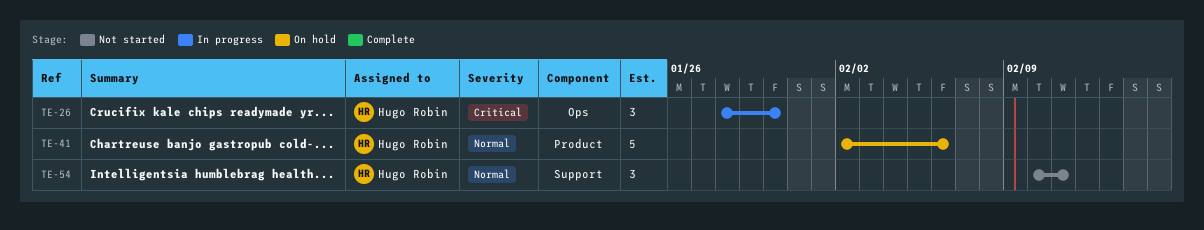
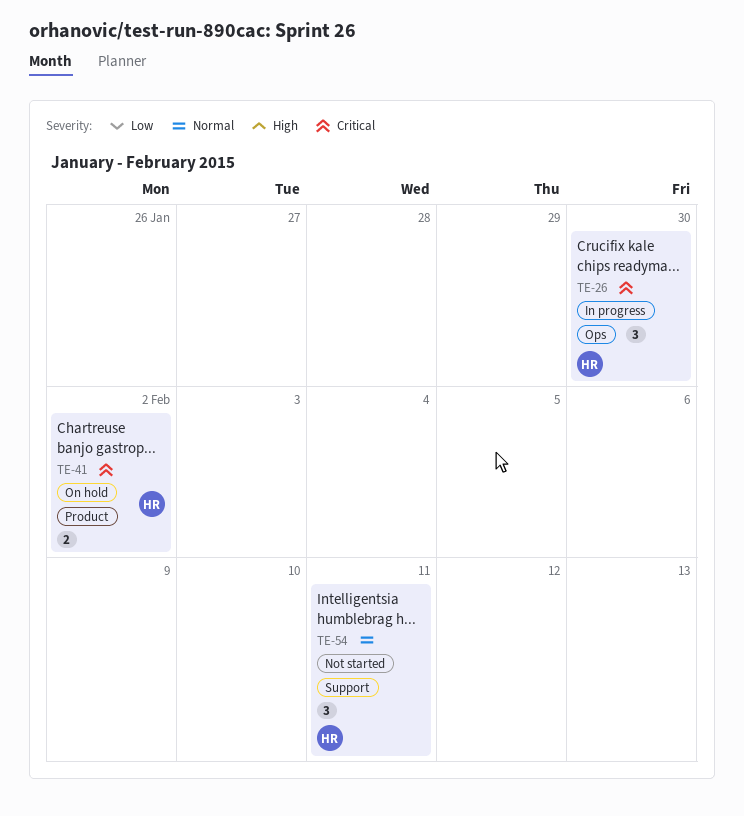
TE-41, priority: Normal -> Critical
TE-41, estimate: 5 -> 2
TE-41, due: Feb 6 -> Feb 2

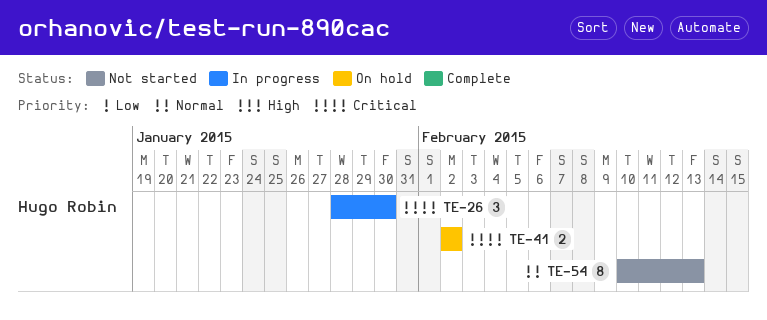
TE-54, estimate: 3 -> 8
TE-54, due: Feb 11 -> Feb 13

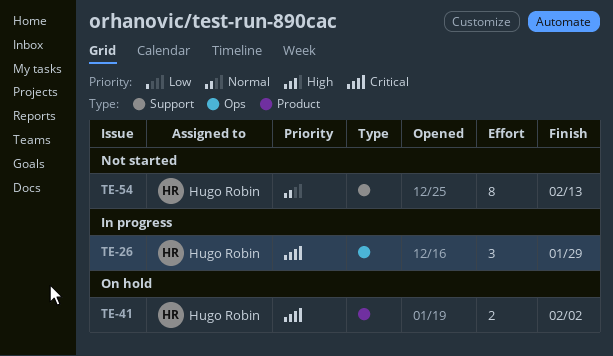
TE-26, due: Jan 30 -> Jan 29

